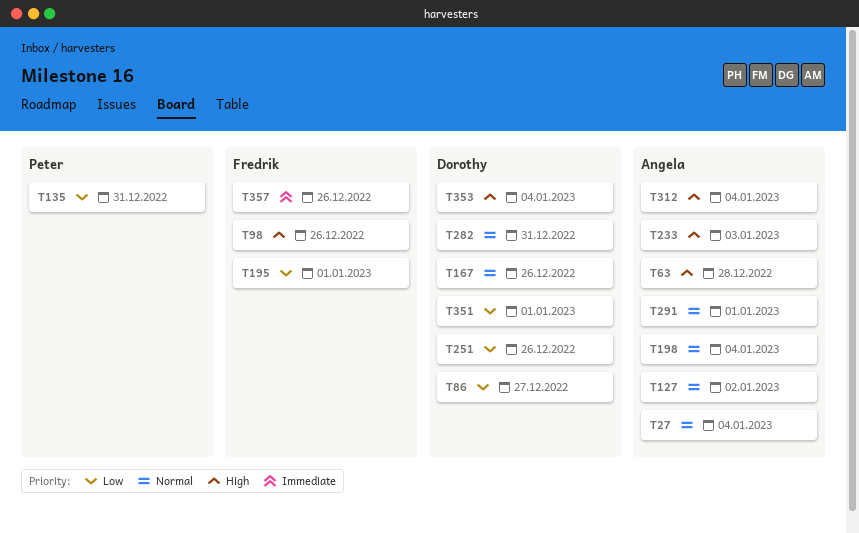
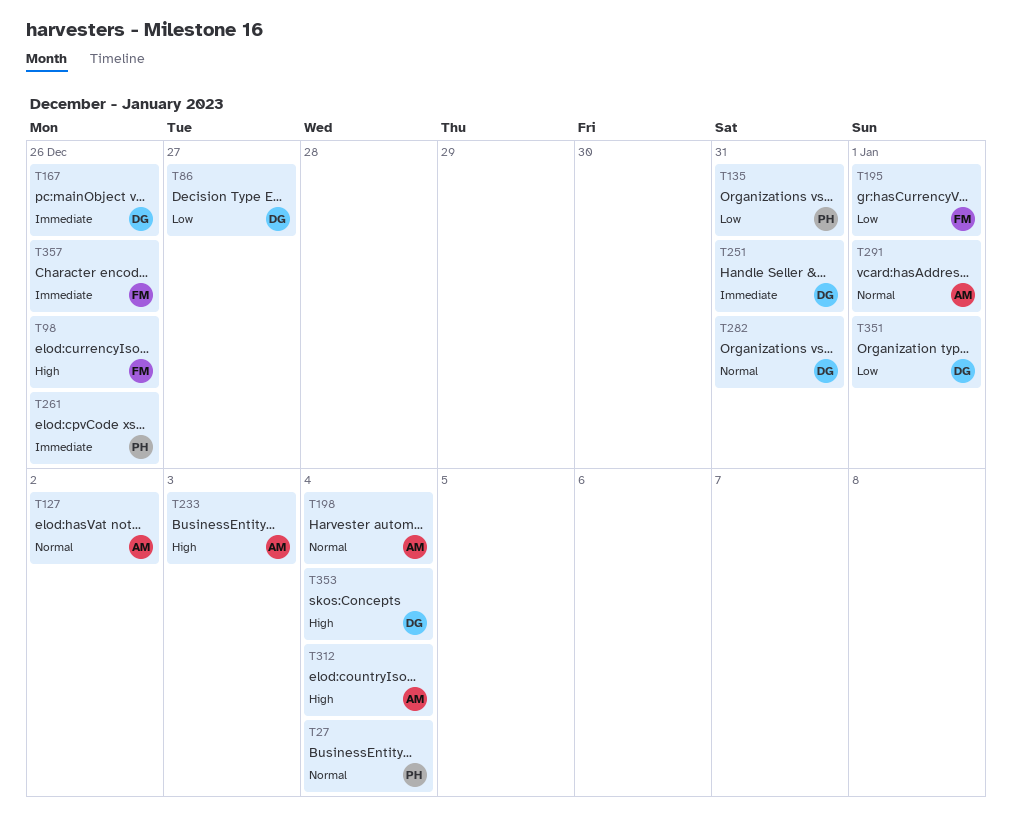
T27, owner: Angela -> Peter
T63: present -> none
T167, priority: Normal -> Immediate
T251, priority: Low -> Immediate
T251, due: Dec 26 -> Dec 31
T261: none -> present

